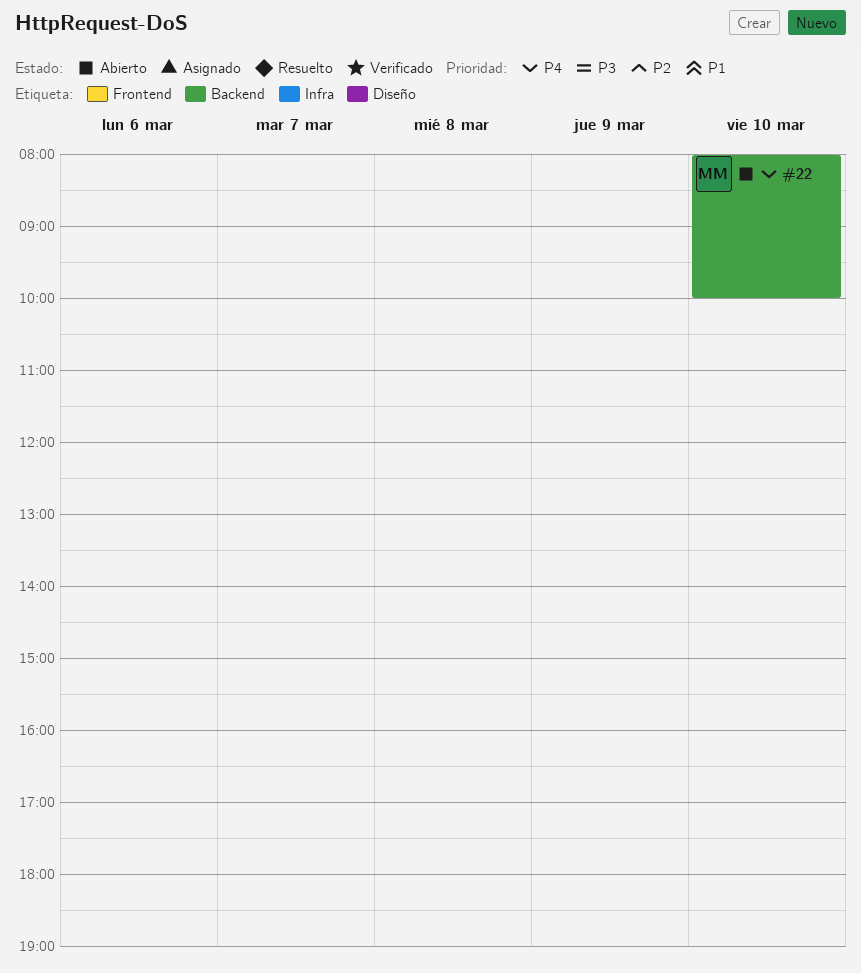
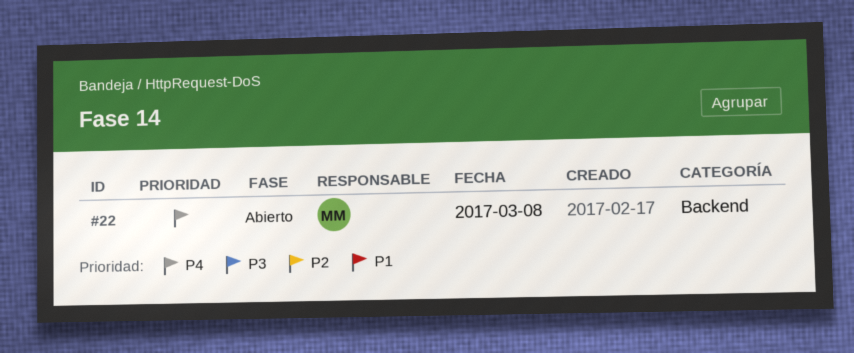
#22, day: Mar 10 -> Mar 8

